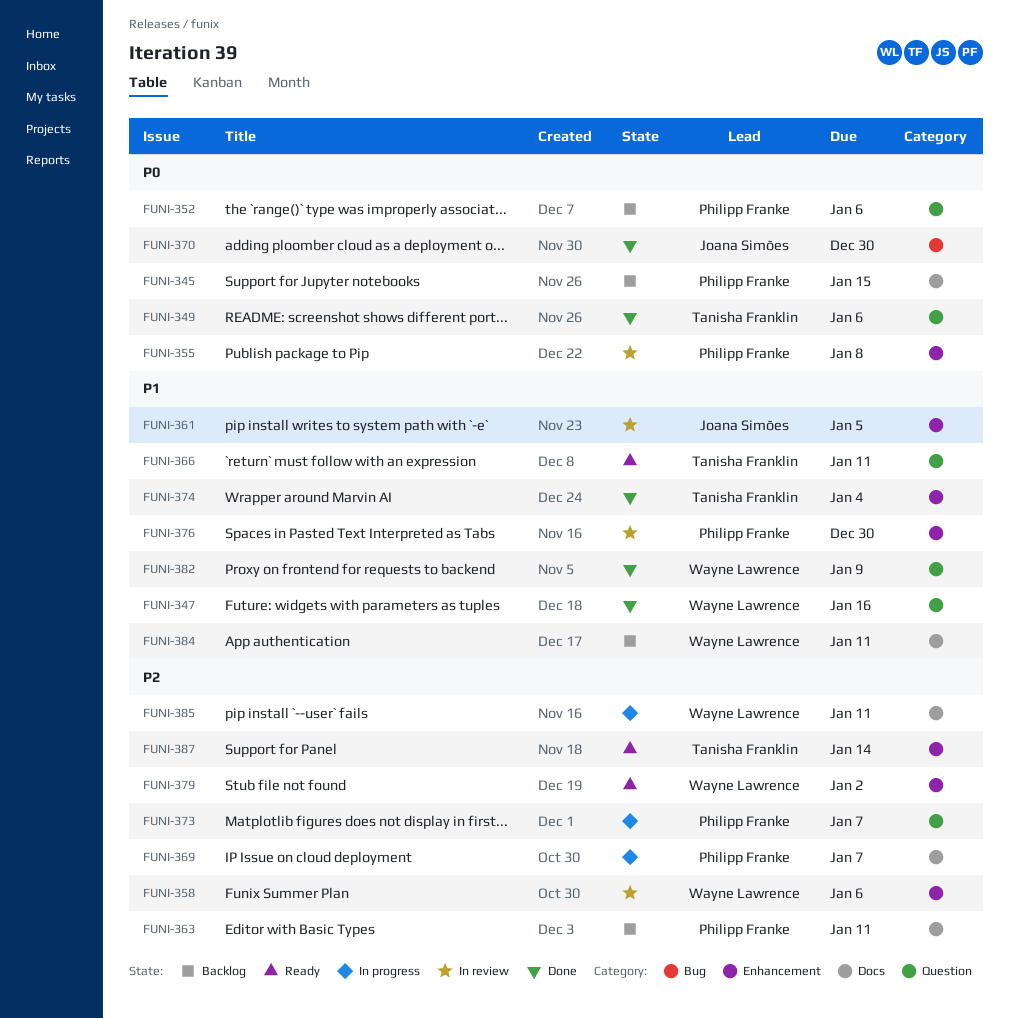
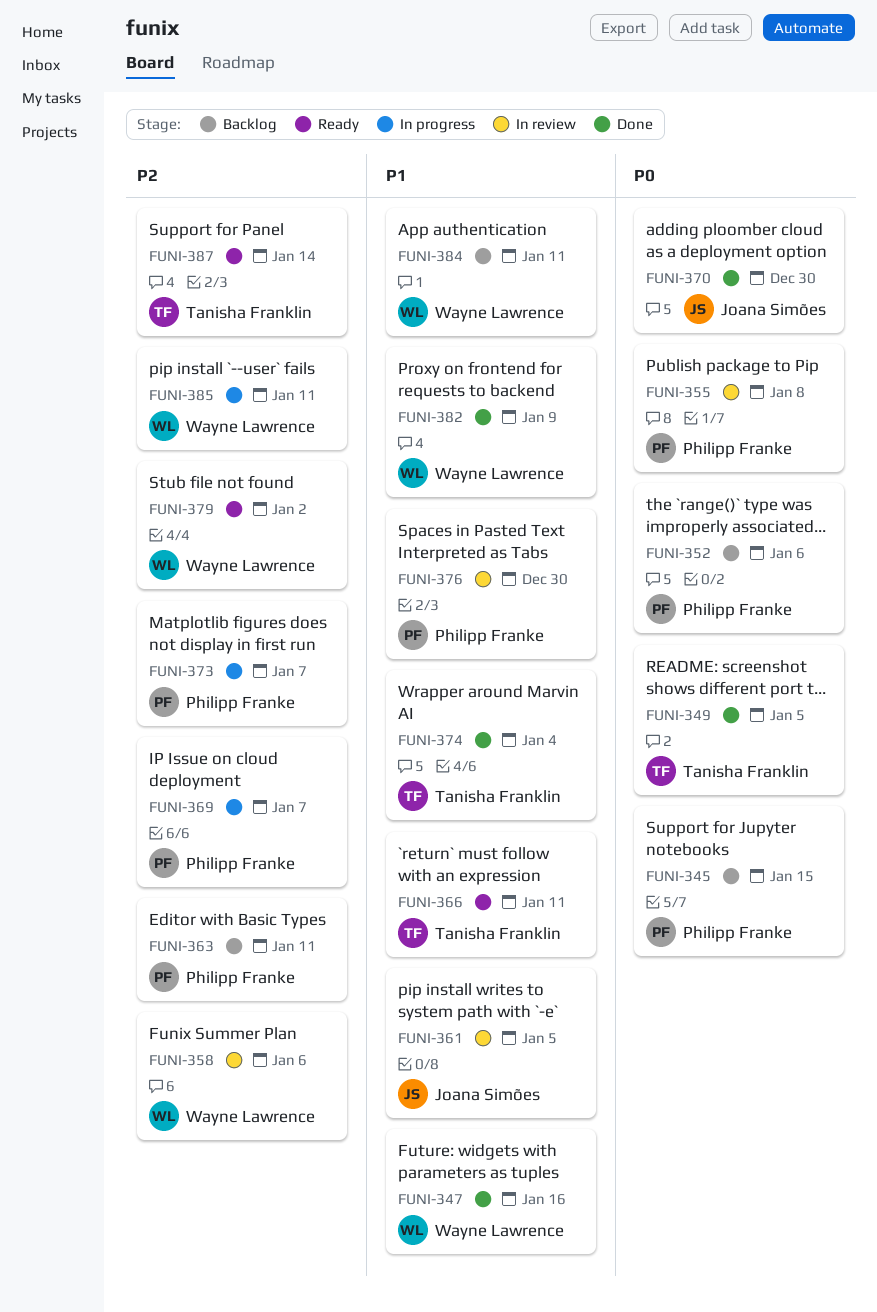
FUNI-349, due: Jan 6 -> Jan 5

